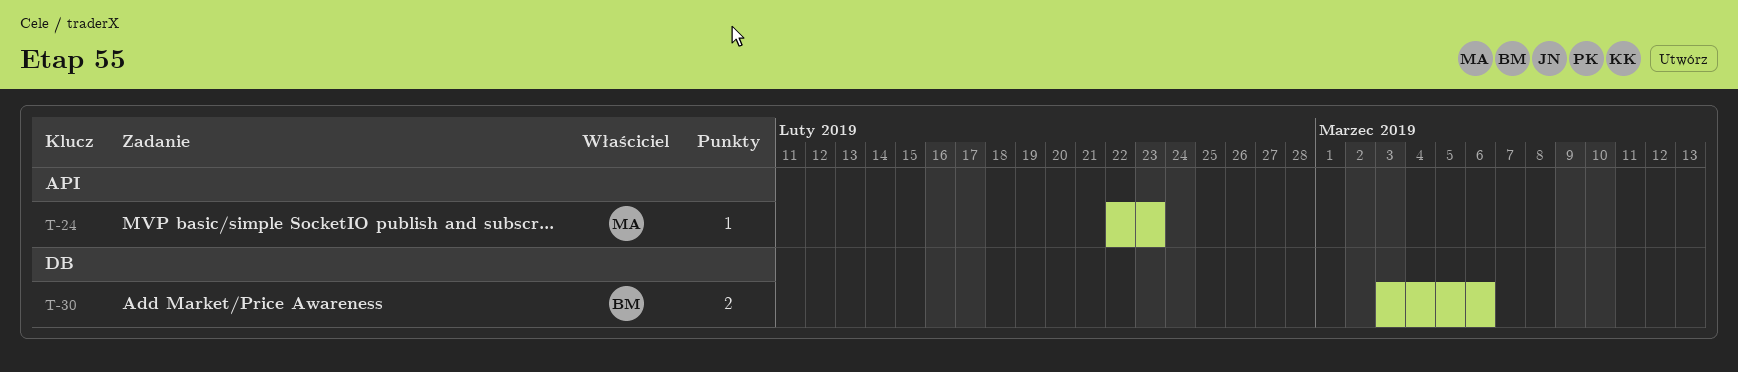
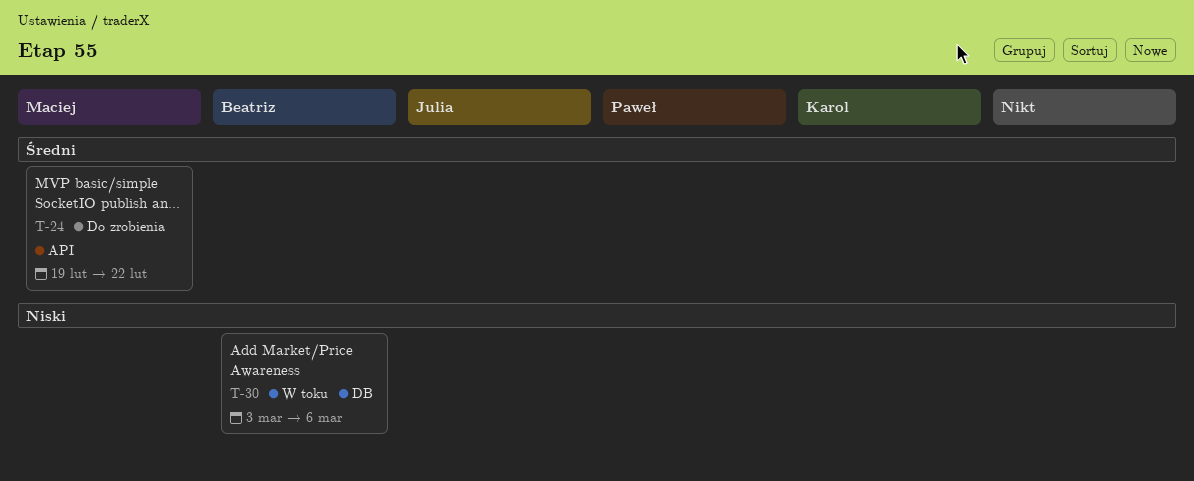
T-24, start: Feb 22 -> Feb 19
T-24, due: Feb 23 -> Feb 22

